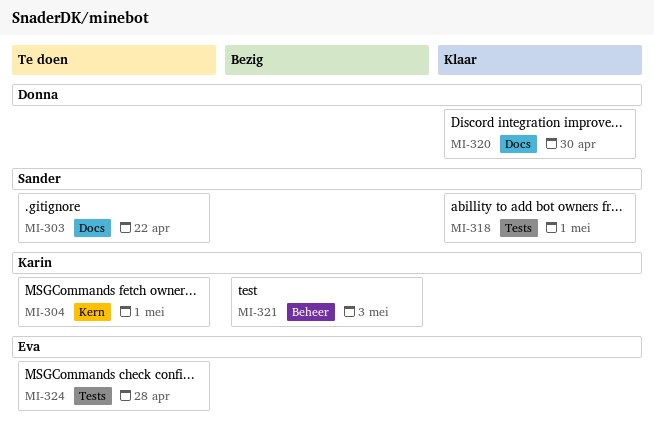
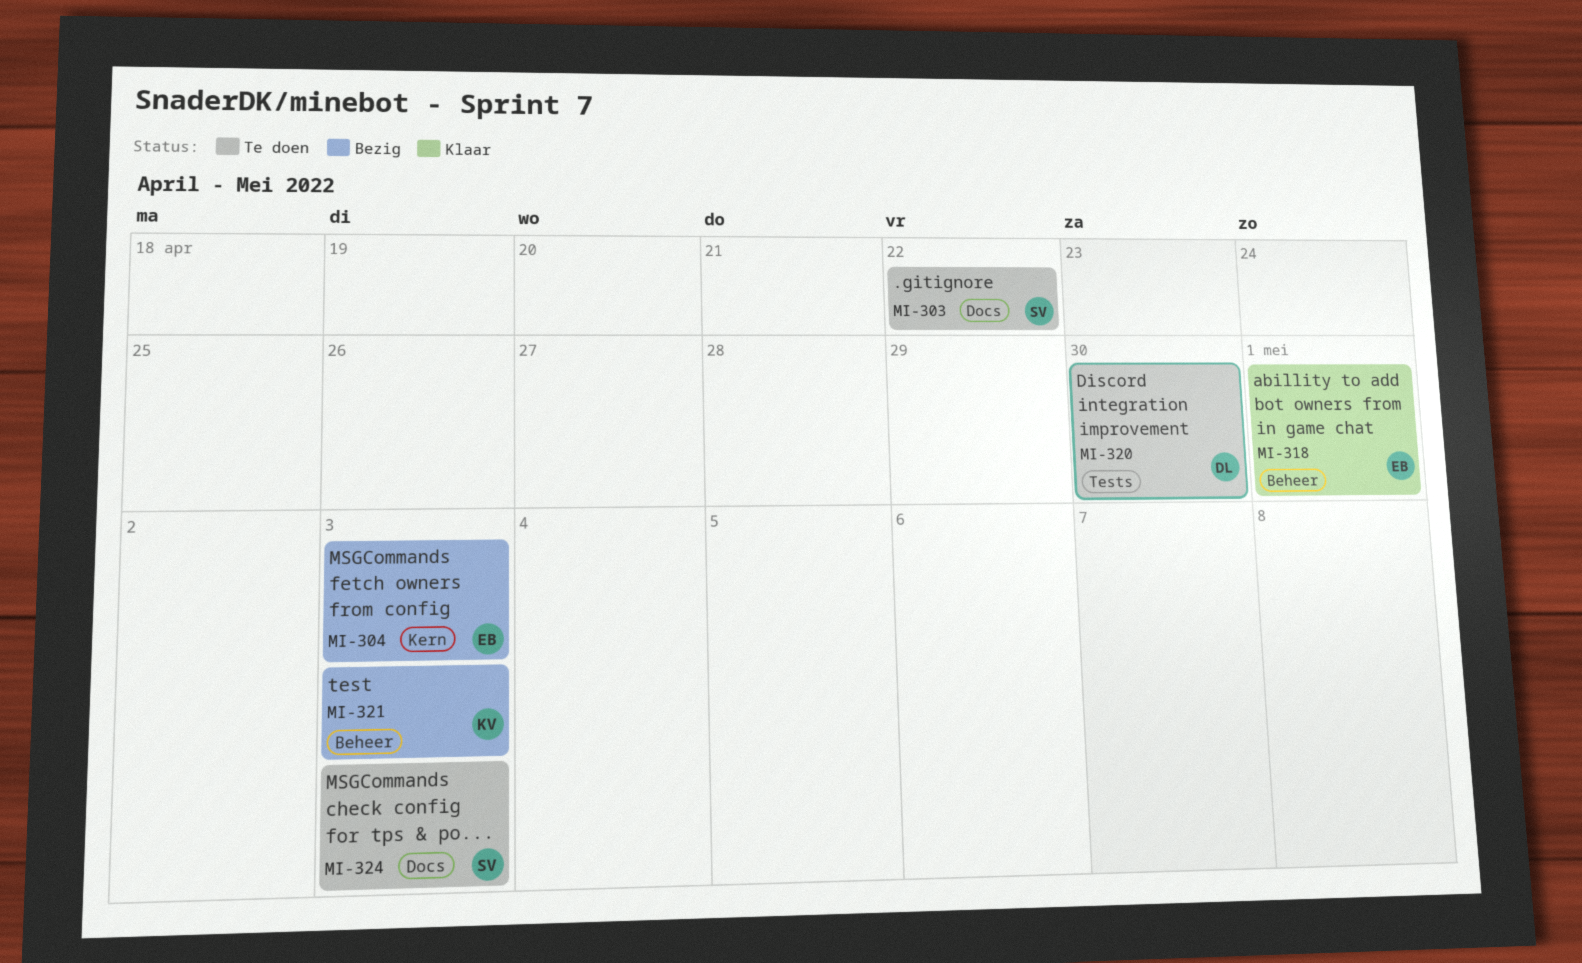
MI-304, status: Te doen -> Bezig
MI-304, owner: Karin -> Eva
MI-304, due: May 1 -> May 3
MI-318, owner: Sander -> Eva
MI-318, label: Tests -> Beheer
MI-320, status: Klaar -> Te doen
MI-320, label: Docs -> Tests
MI-324, owner: Eva -> Sander
MI-324, label: Tests -> Docs
MI-324, due: Apr 28 -> May 3

